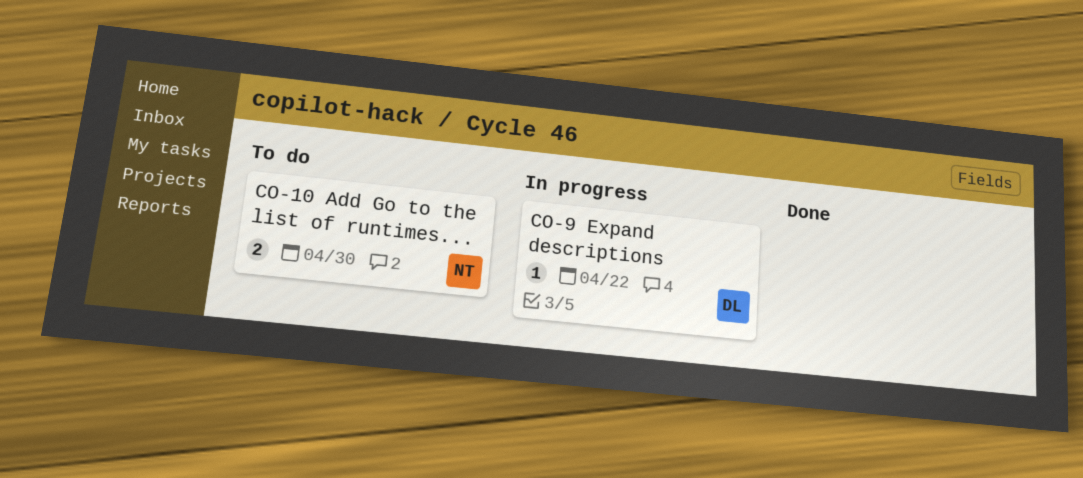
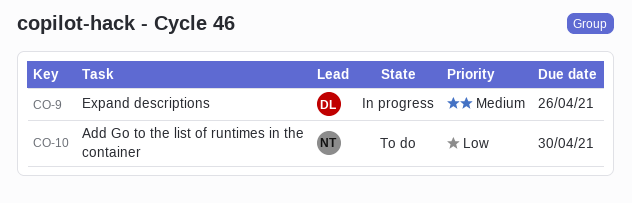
CO-9, due: Apr 22 -> Apr 26

